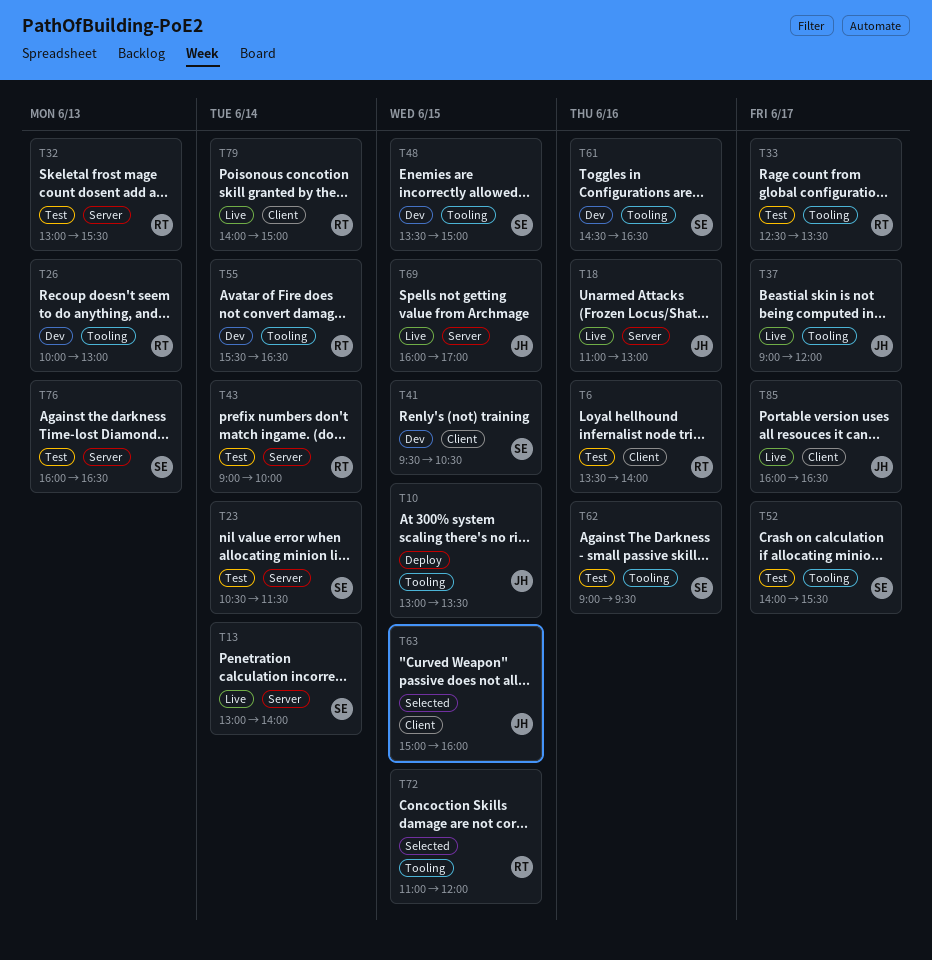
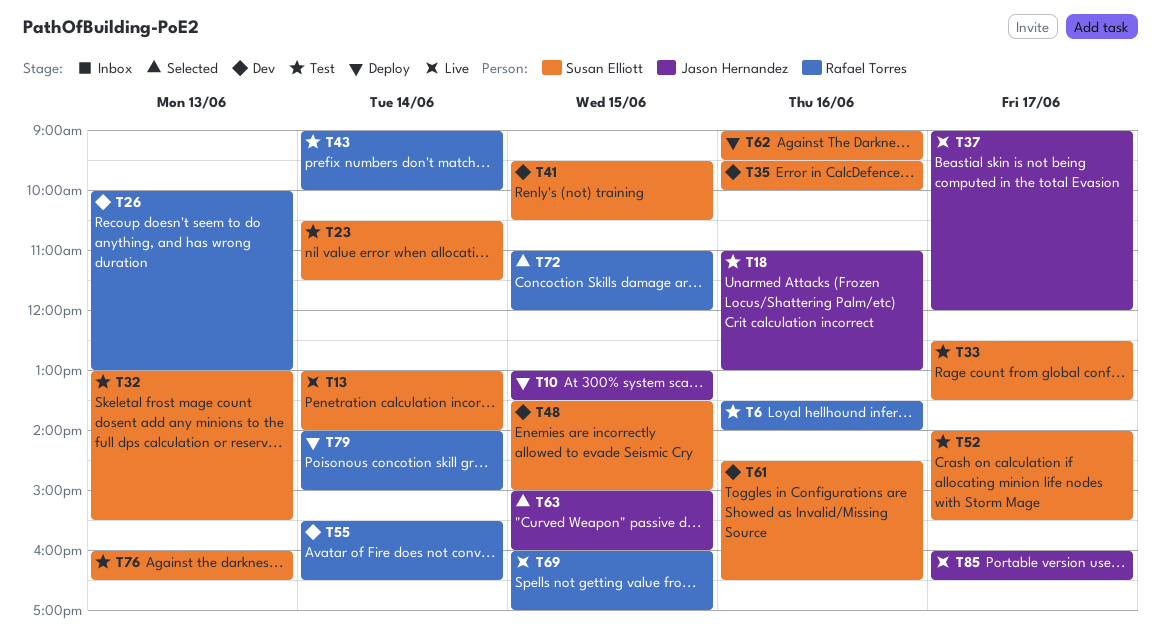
T18, status: Live -> Test
T32, owner: Rafael Torres -> Susan Elliott
T33, owner: Rafael Torres -> Susan Elliott
T35: none -> present
T62, status: Test -> Deploy
T69, owner: Jason Hernandez -> Rafael Torres
T79, status: Live -> Deploy

